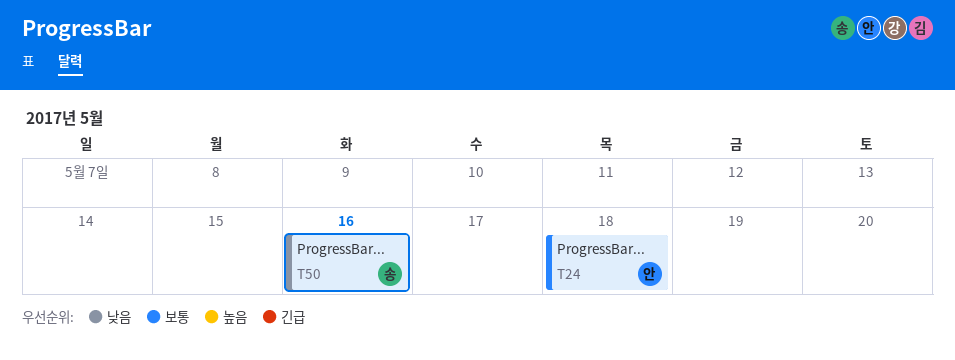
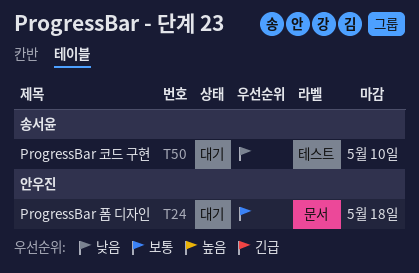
T50, due: May 16 -> May 10

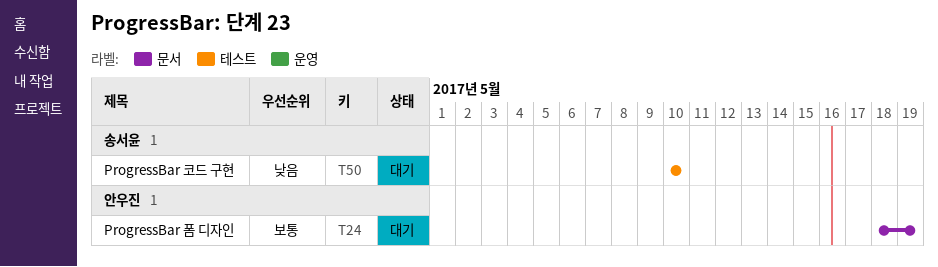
T24, due: May 18 -> May 19

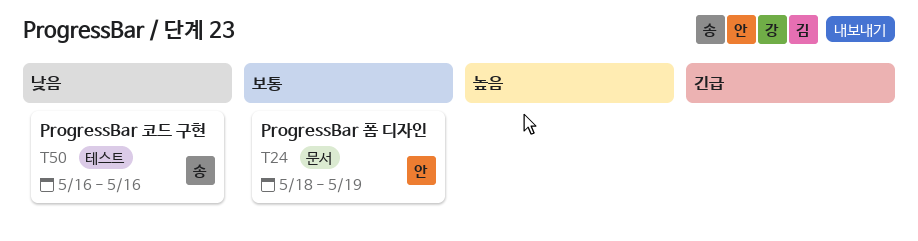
T50, start: May 10 -> May 16
T50, due: May 10 -> May 16

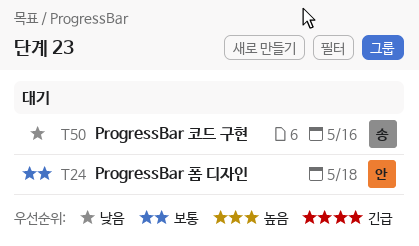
T24, due: May 19 -> May 18

